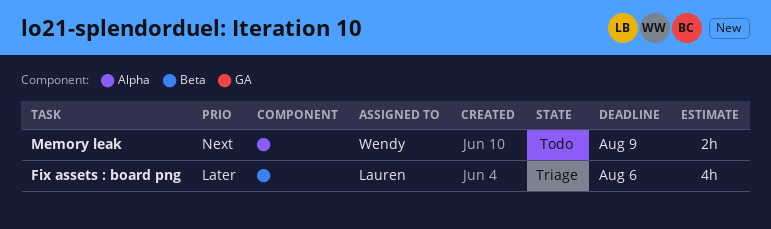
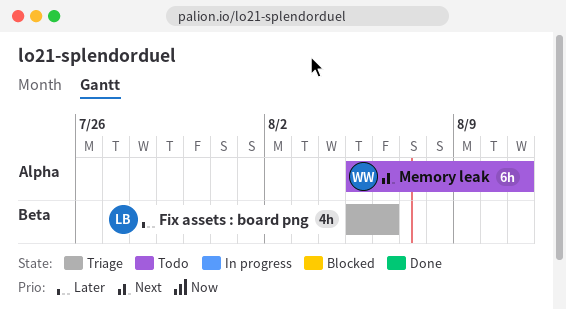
Memory leak, estimate: 2h -> 6h
Memory leak, due: Aug 9 -> Aug 11

